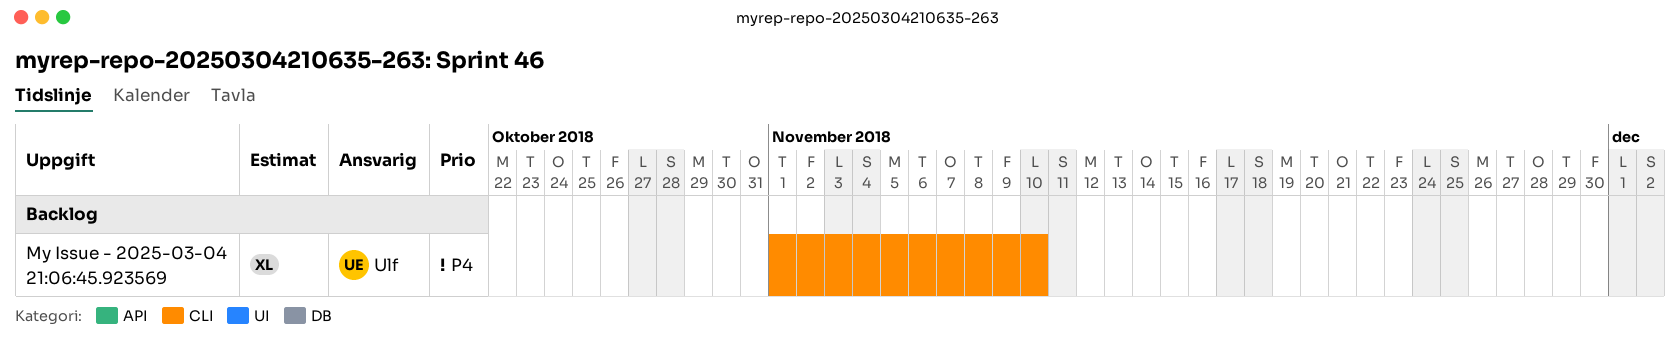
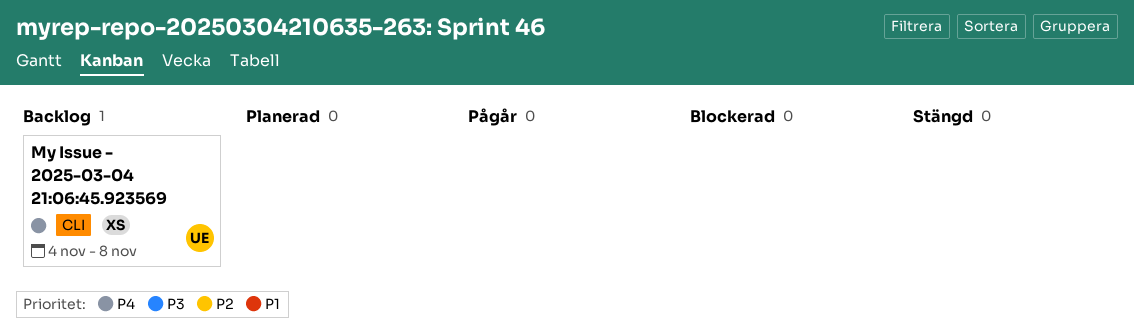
My Issue - 2025-03-04 21:06:45.923569, estimate: XL -> XS
My Issue - 2025-03-04 21:06:45.923569, start: Nov 1 -> Nov 4
My Issue - 2025-03-04 21:06:45.923569, due: Nov 10 -> Nov 8

